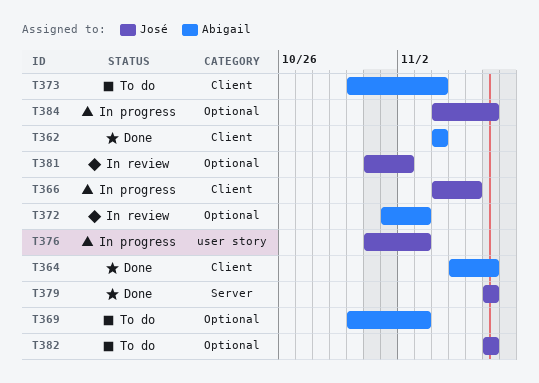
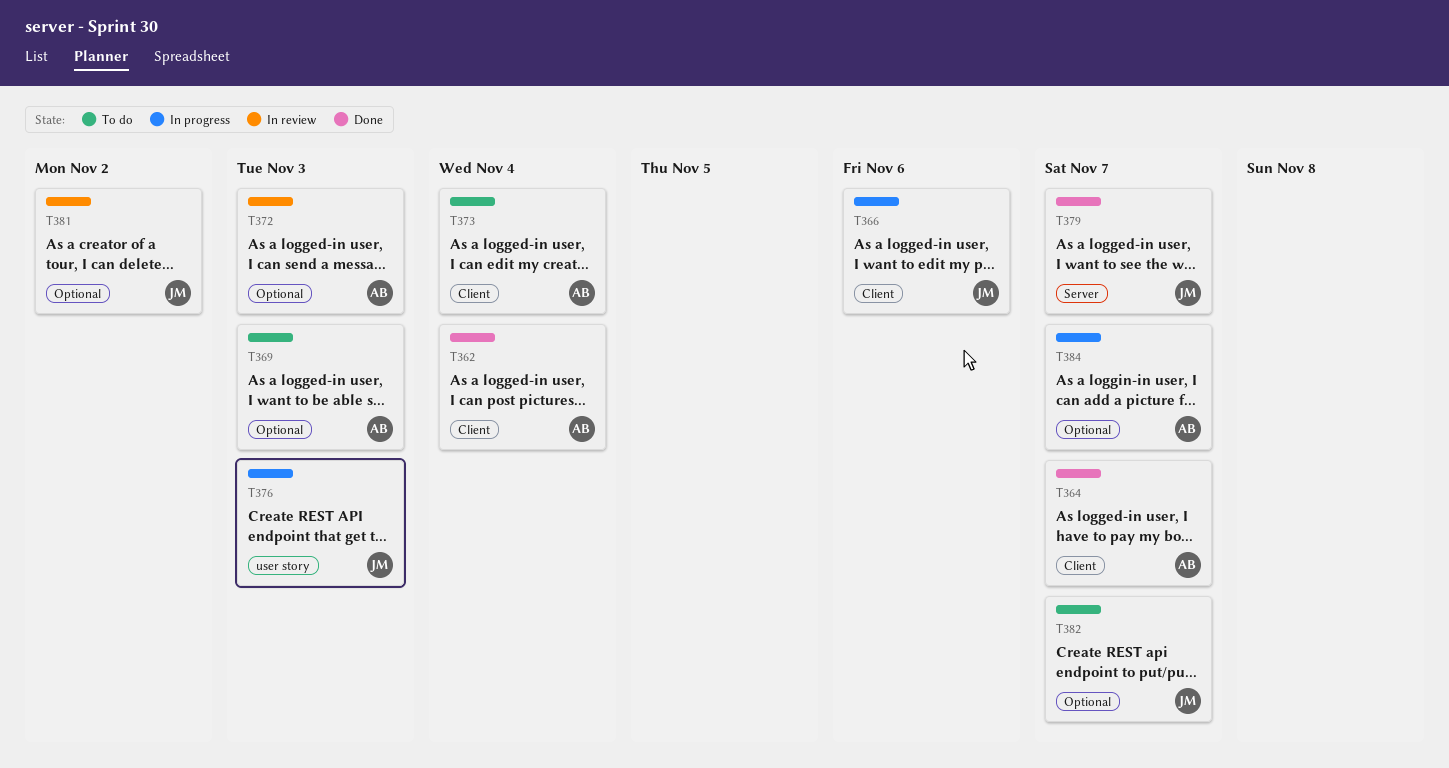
T384, owner: José -> Abigail

